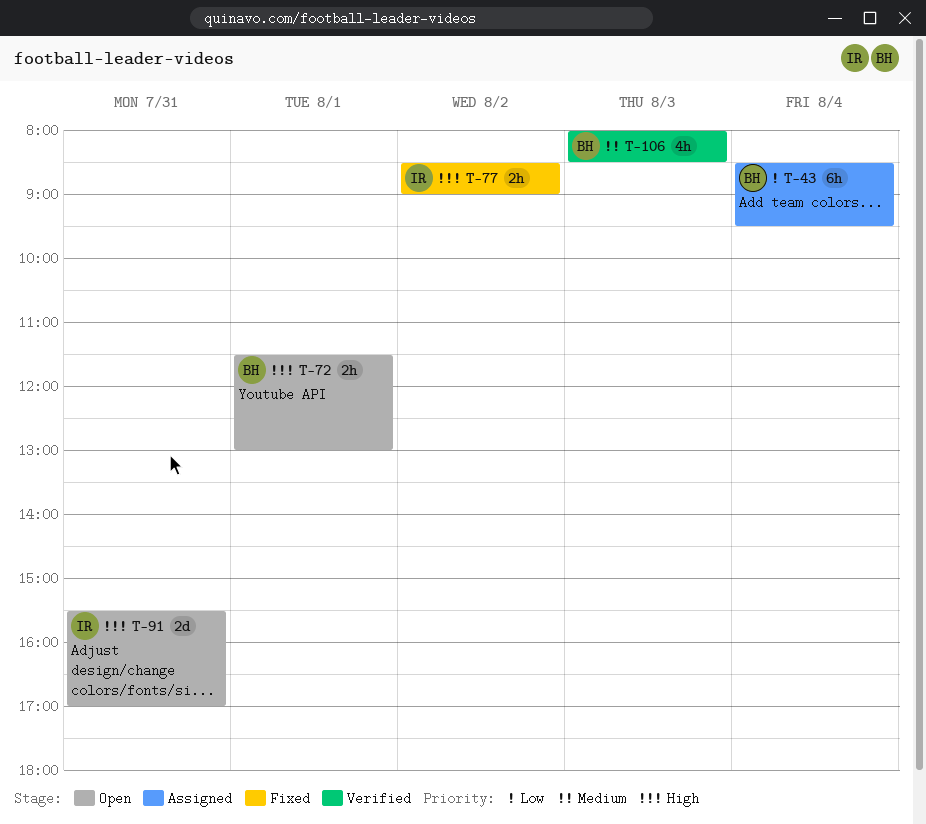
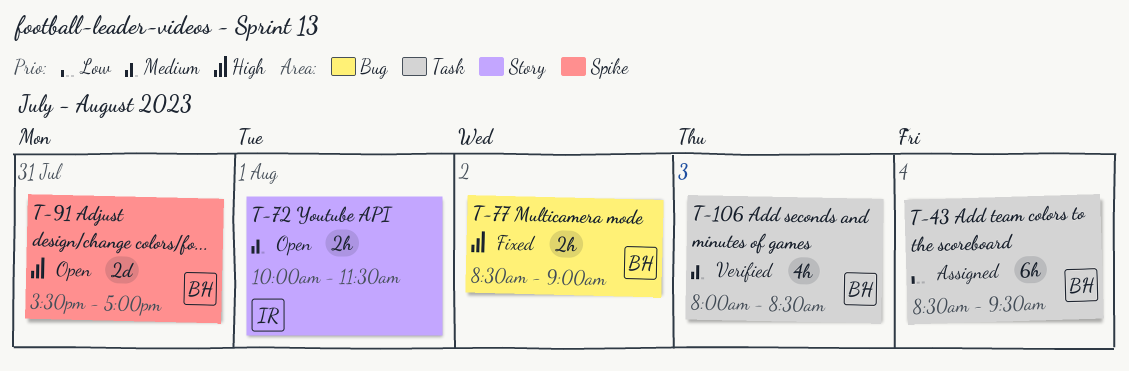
T-72, owner: BH -> IR
T-72, priority: High -> Medium
T-72, begins: 11:30 -> 10:00
T-72, ends: 13:00 -> 11:30
T-77, owner: IR -> BH
T-91, owner: IR -> BH

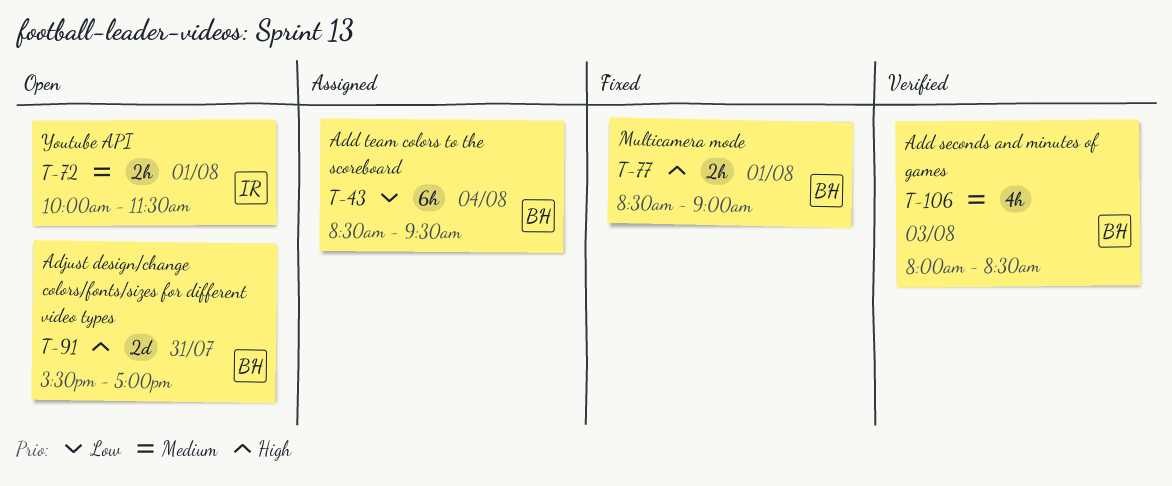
T-77, day: Aug 2 -> Aug 1

